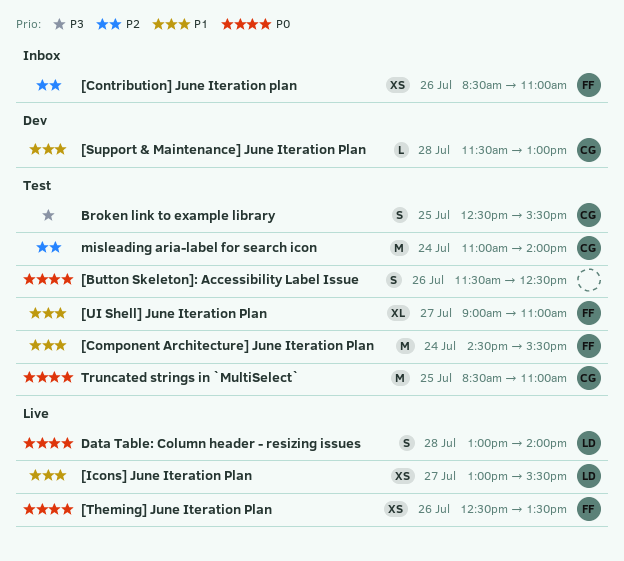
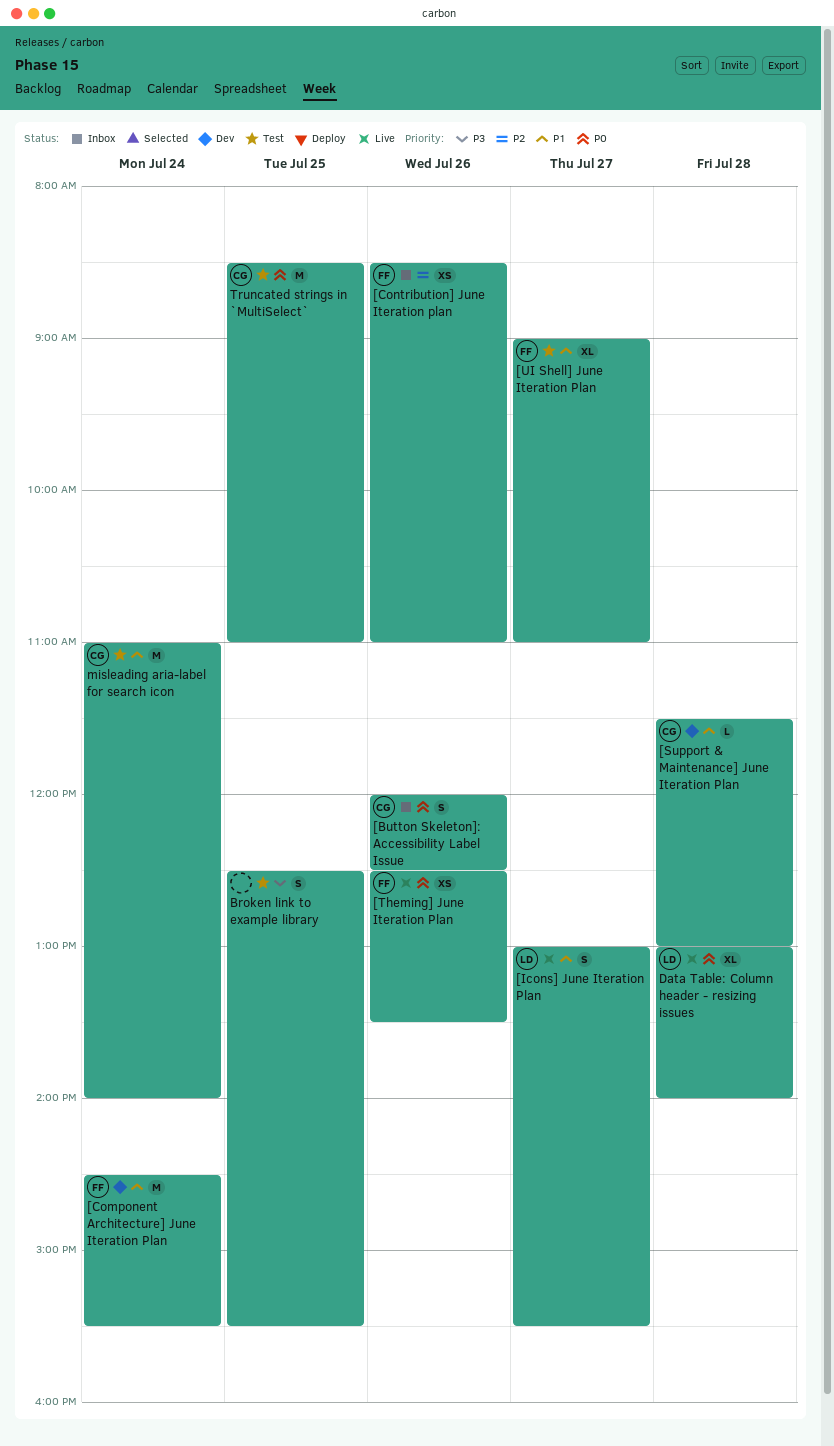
[Button Skeleton]: Accessibility Label Issue, status: Test -> Inbox
[Button Skeleton]: Accessibility Label Issue, owner: none -> CG
[Button Skeleton]: Accessibility Label Issue, begins: 11:30 -> 12:00
[Component Architecture] June Iteration Plan, status: Test -> Dev
[Icons] June Iteration Plan, estimate: XS -> S
Broken link to example library, owner: CG -> none
Data Table: Column header - resizing issues, estimate: S -> XL
misleading aria-label for search icon, priority: P2 -> P1

